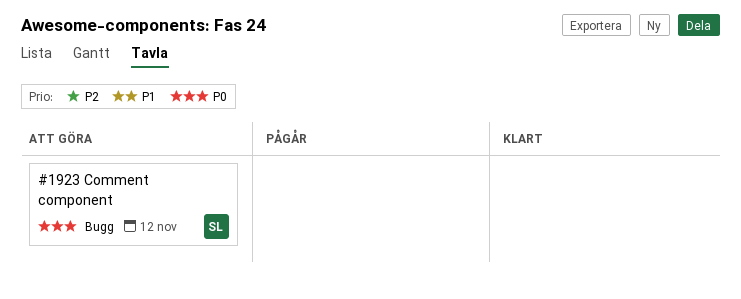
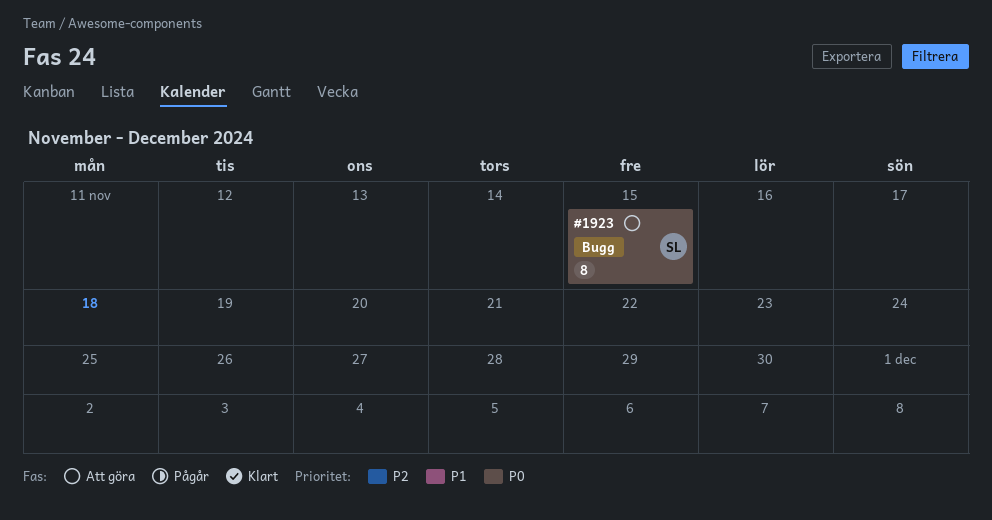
#1923, due: Nov 12 -> Nov 15

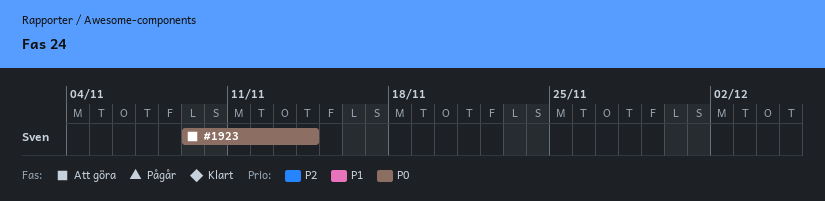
#1923, due: Nov 15 -> Nov 14

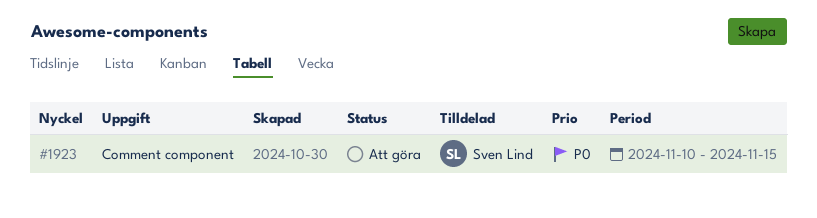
#1923, start: Nov 9 -> Nov 10
#1923, due: Nov 14 -> Nov 15

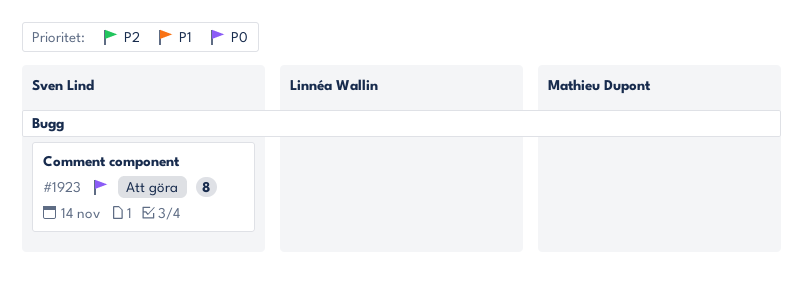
#1923, due: Nov 15 -> Nov 14

